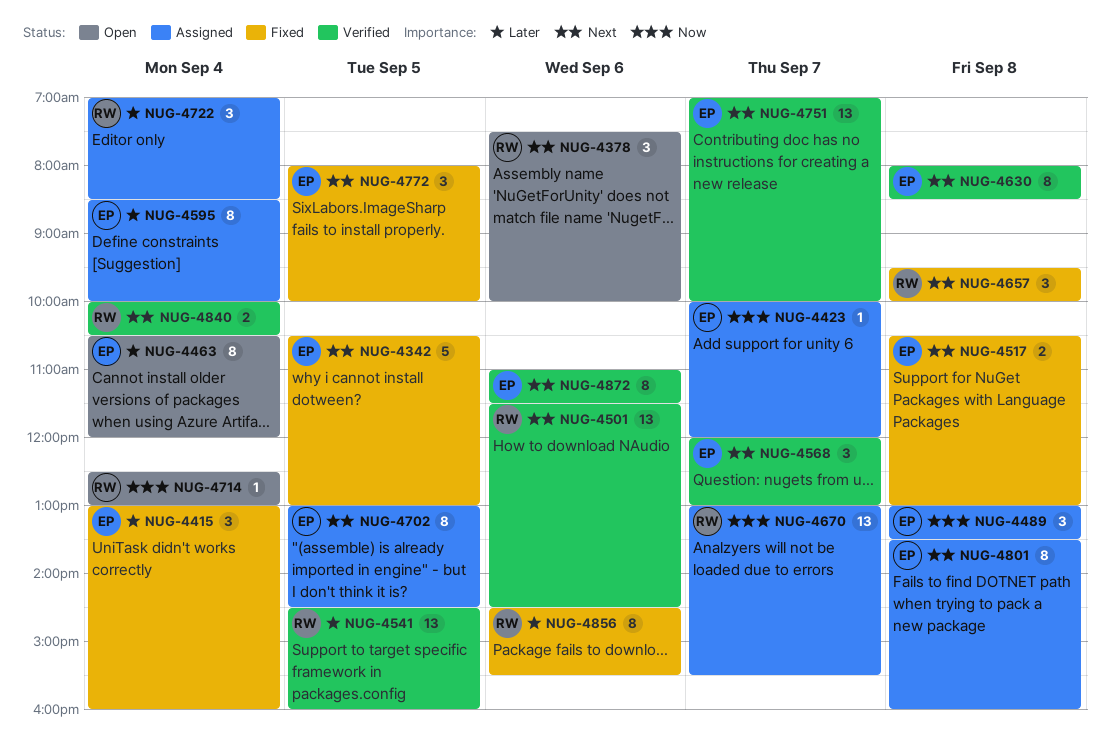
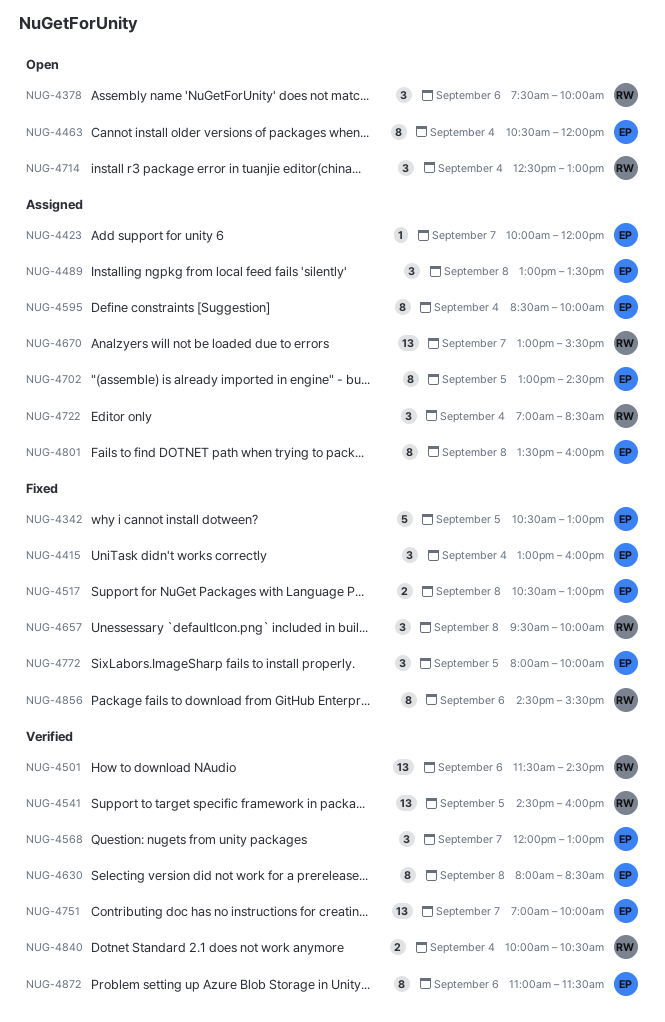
NUG-4714, estimate: 1 -> 3

